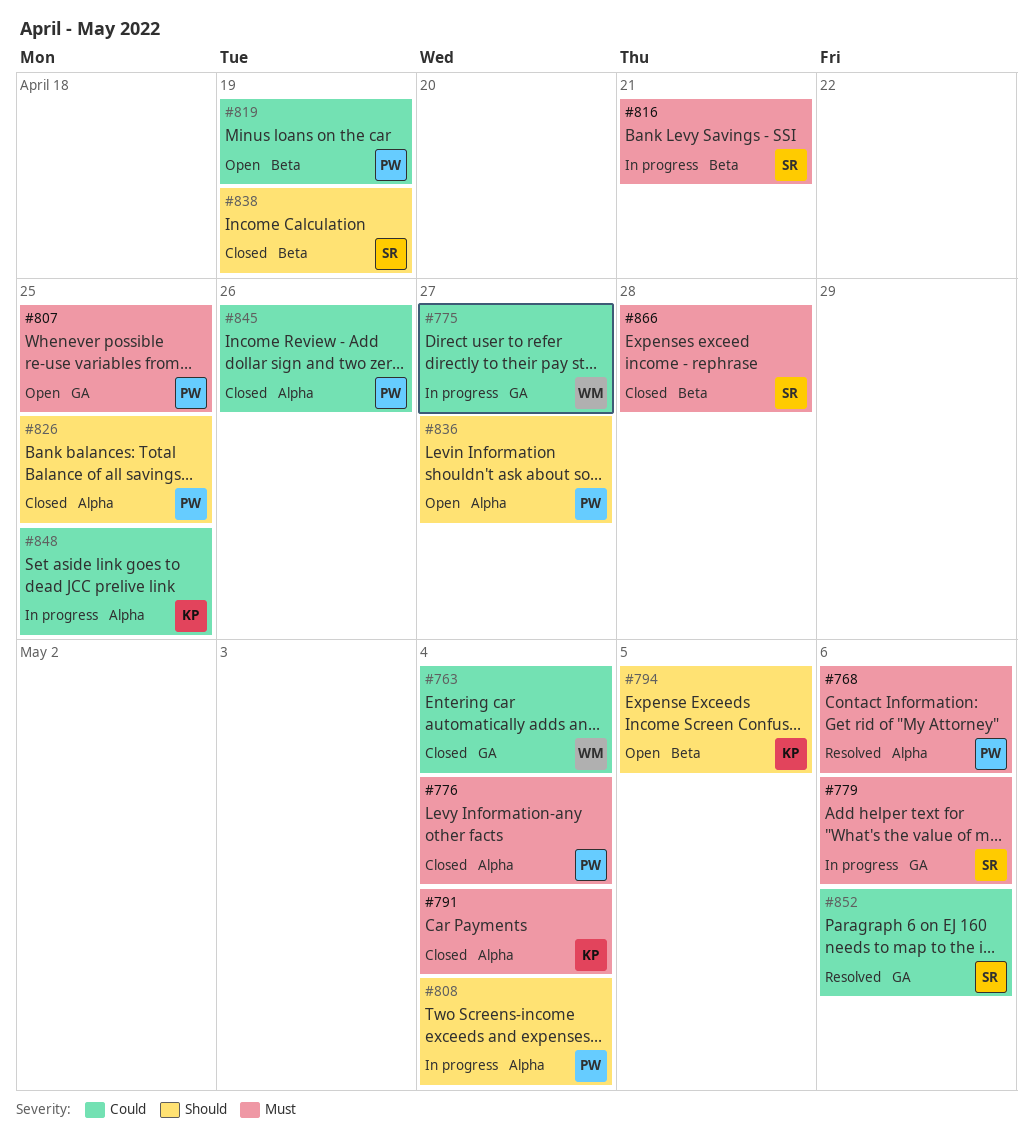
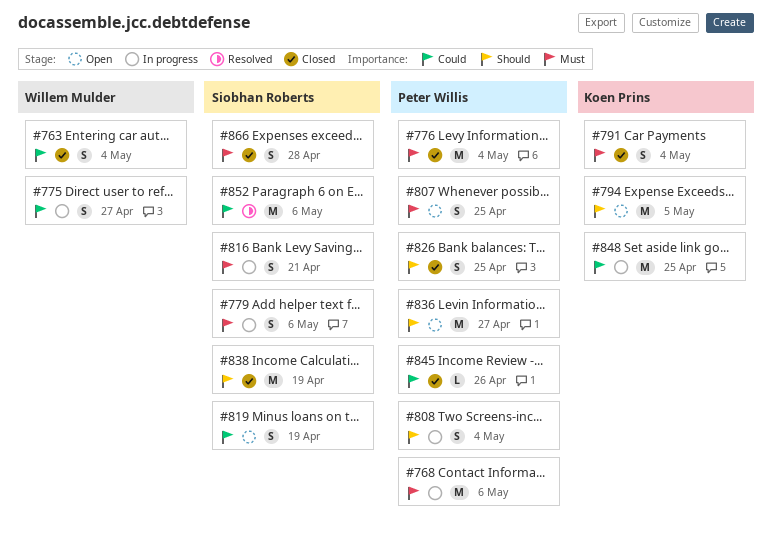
#768, status: Resolved -> In progress
#819, owner: Peter Willis -> Siobhan Roberts

